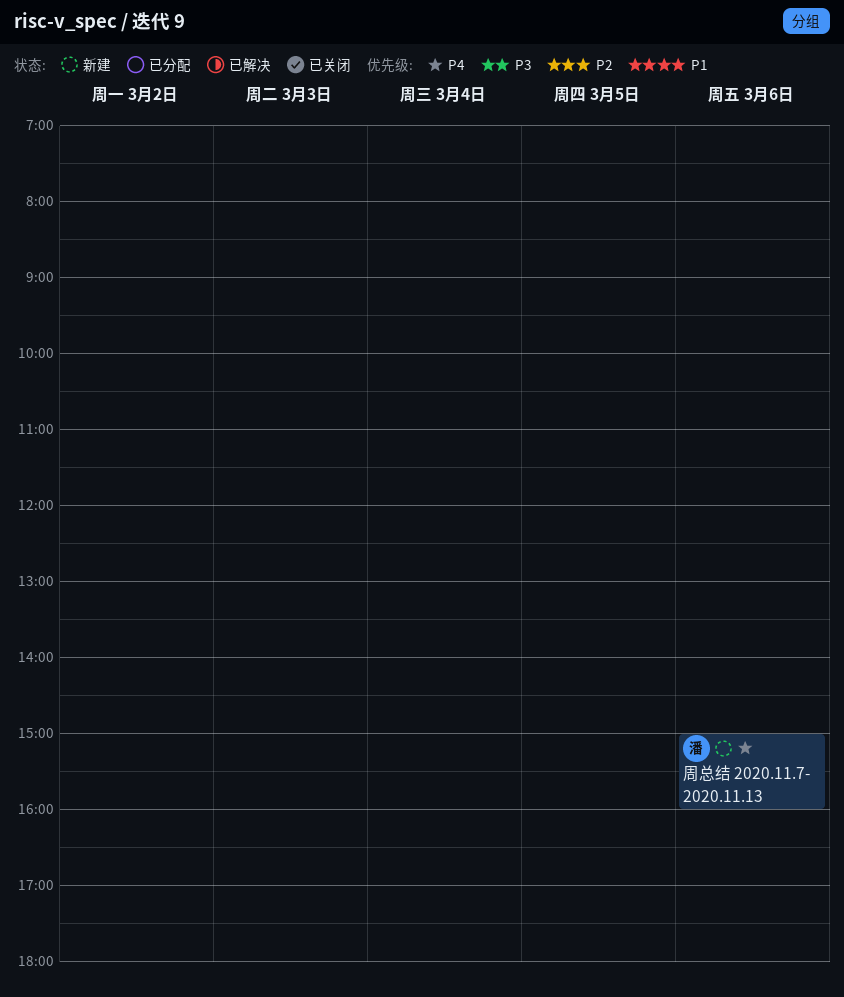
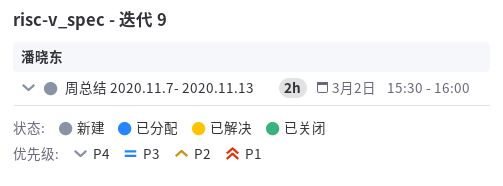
周总结 2020.11.7- 2020.11.13, day: Mar 6 -> Mar 2
周总结 2020.11.7- 2020.11.13, begins: 15:00 -> 15:30

